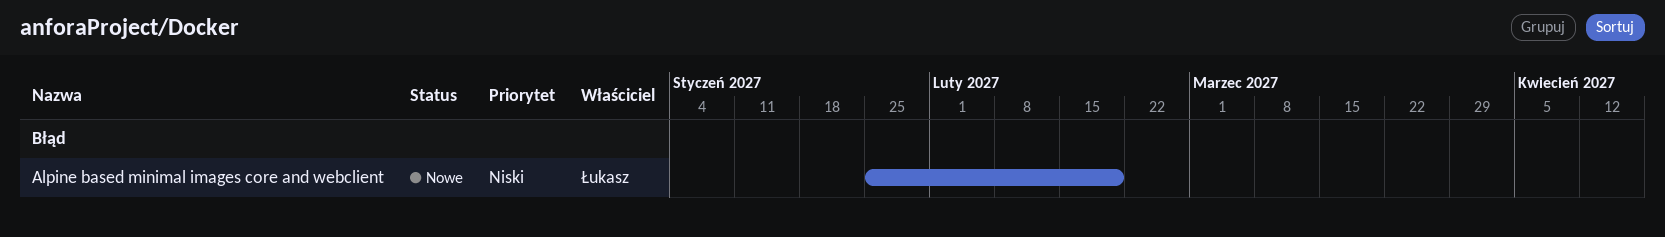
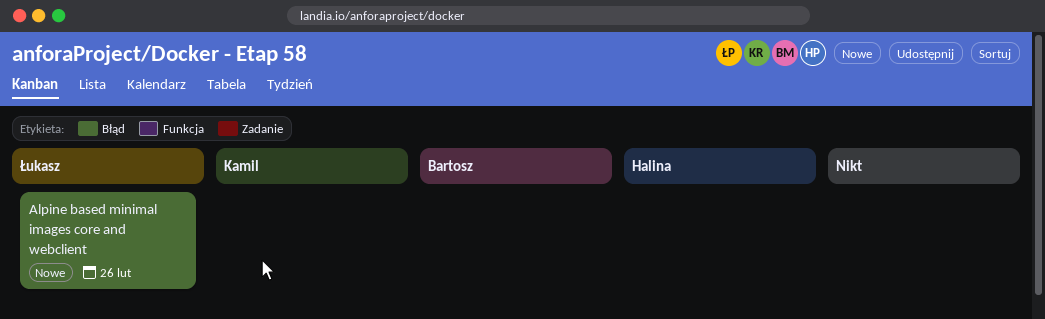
Alpine based minimal images core and webclient, due: Feb 19 -> Feb 26

